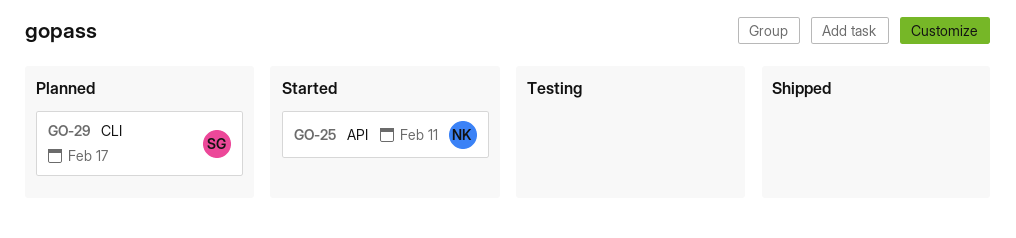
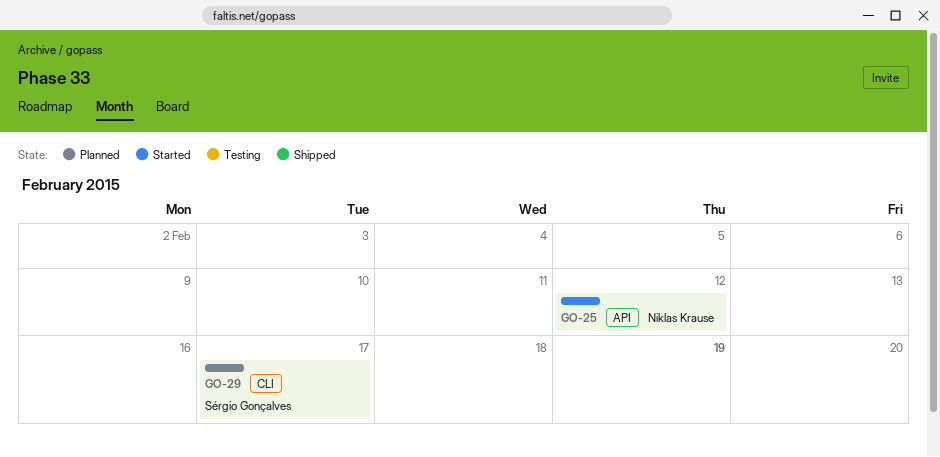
GO-25, due: Feb 11 -> Feb 12

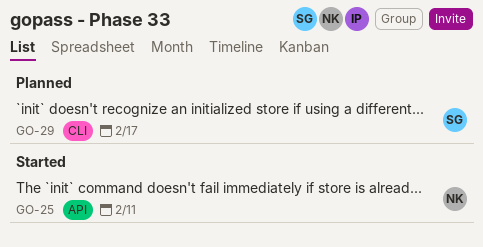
GO-25, due: Feb 12 -> Feb 11

